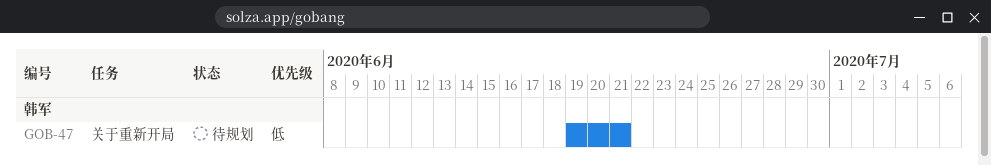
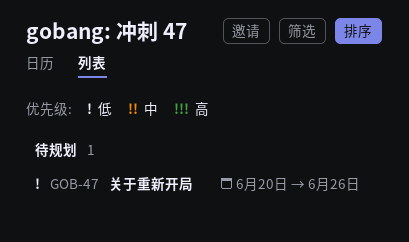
GOB-47, start: Jun 19 -> Jun 20
GOB-47, due: Jun 21 -> Jun 26

